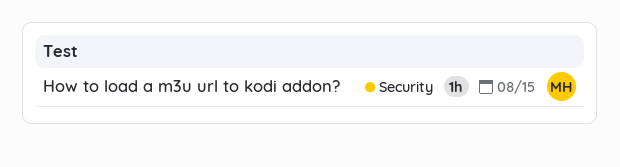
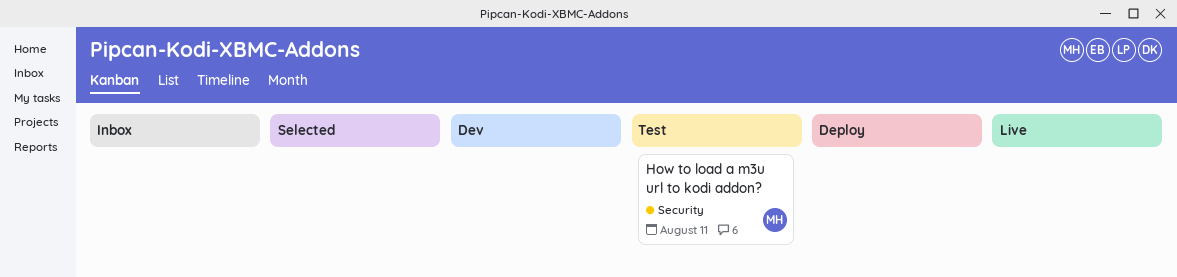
How to load a m3u url to kodi addon?, due: Aug 15 -> Aug 11

